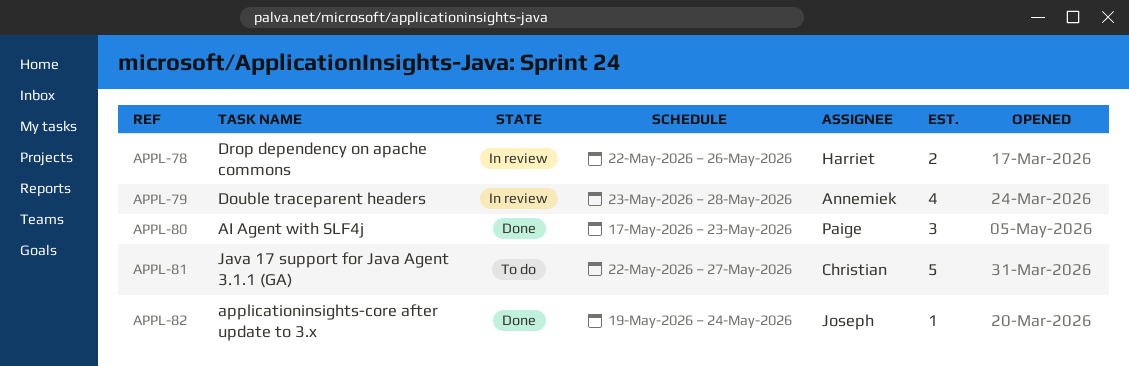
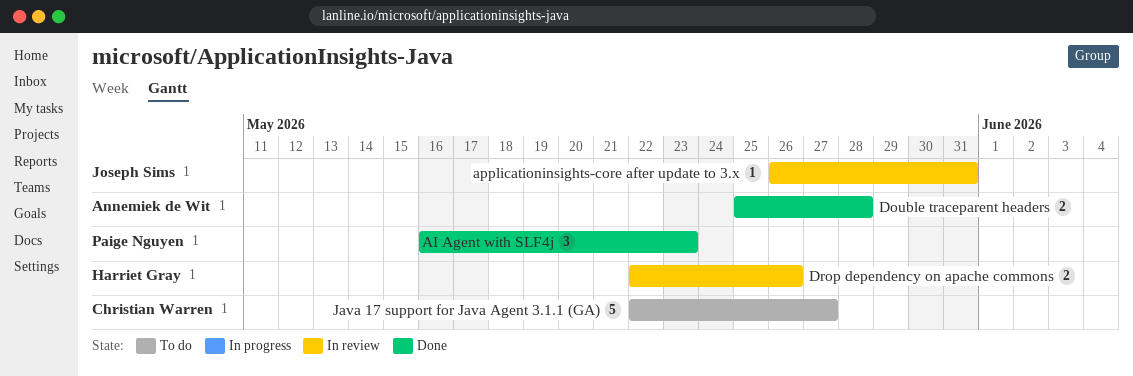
AI Agent with SLF4j, start: May 17 -> May 16
applicationinsights-core after update to 3.x, status: Done -> In review
applicationinsights-core after update to 3.x, start: May 19 -> May 26
applicationinsights-core after update to 3.x, due: May 24 -> May 31
Double traceparent headers, status: In review -> Done
Double traceparent headers, estimate: 4 -> 2
Double traceparent headers, start: May 23 -> May 25

